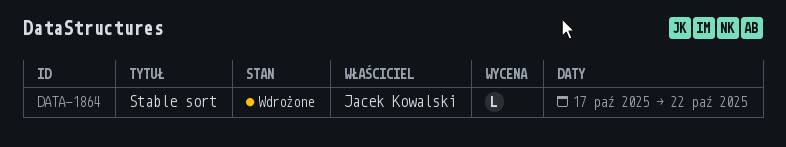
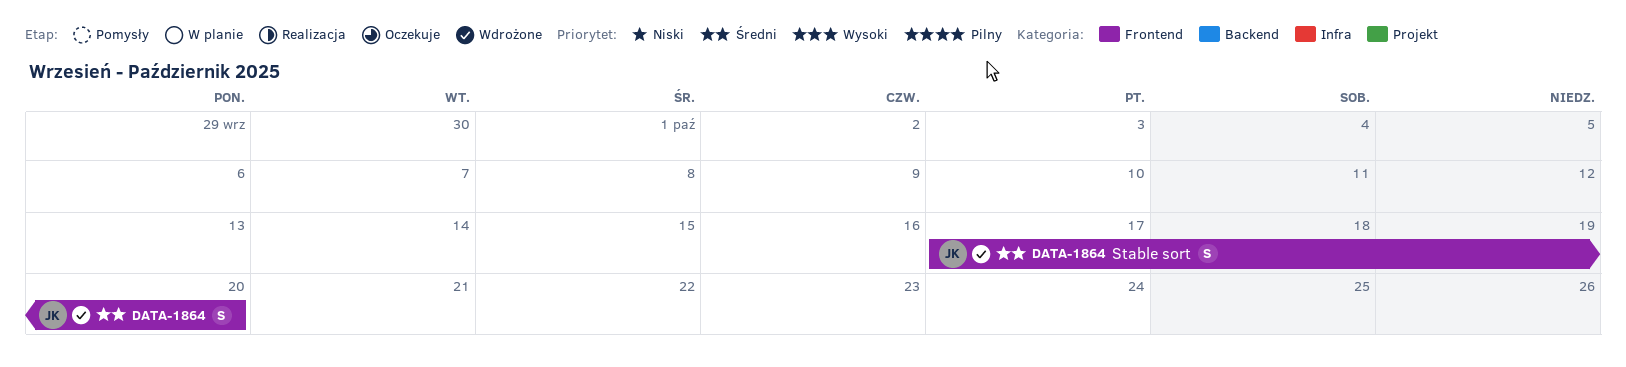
DATA-1864, estimate: L -> S
DATA-1864, due: Oct 22 -> Oct 20

